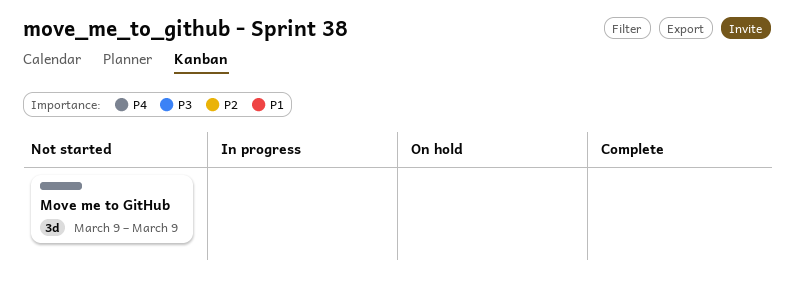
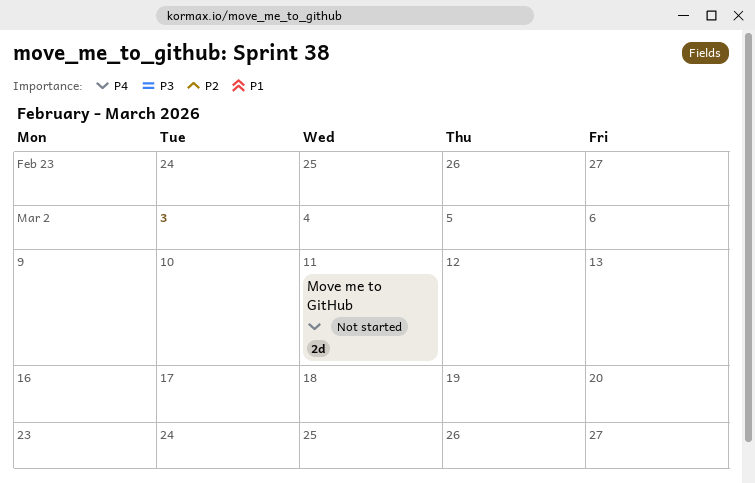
Move me to GitHub, estimate: 3d -> 2d
Move me to GitHub, due: Mar 9 -> Mar 11

